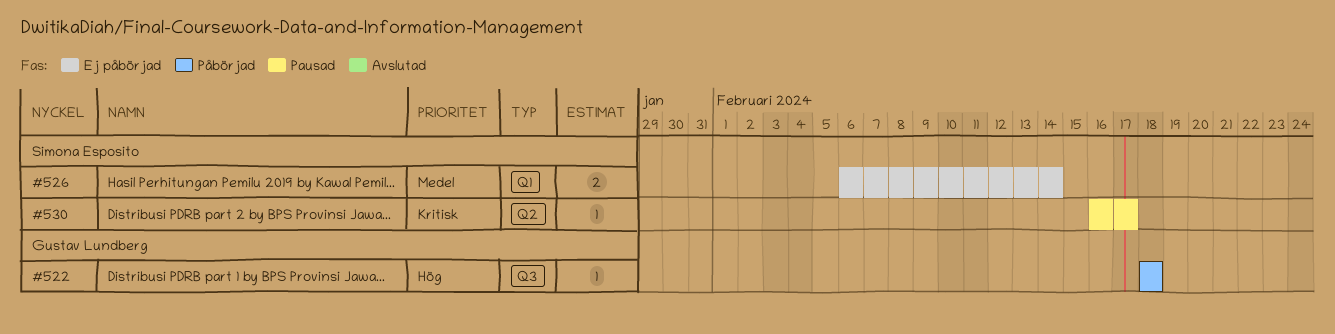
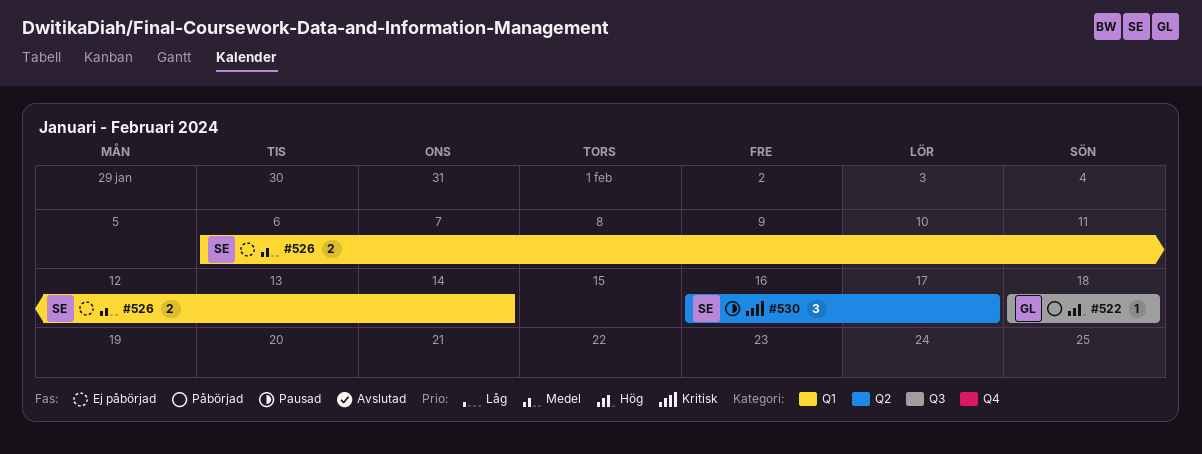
#530, estimate: 1 -> 3

